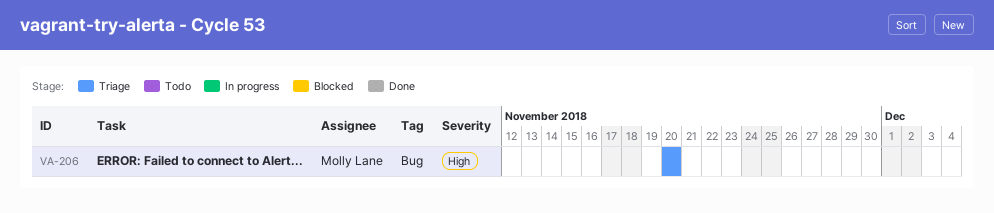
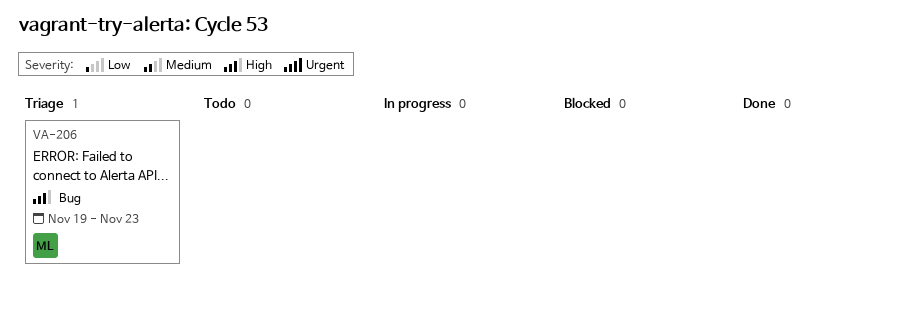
VA-206, start: Nov 20 -> Nov 19
VA-206, due: Nov 20 -> Nov 23

